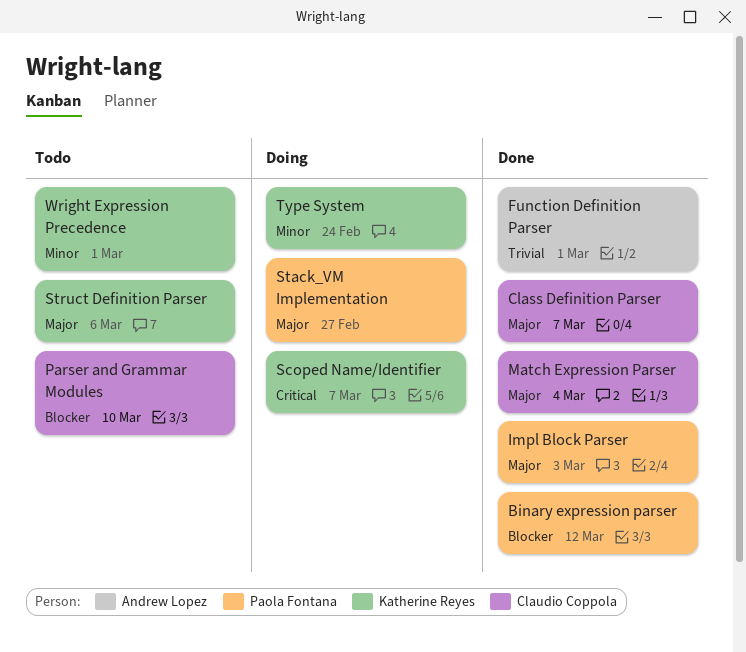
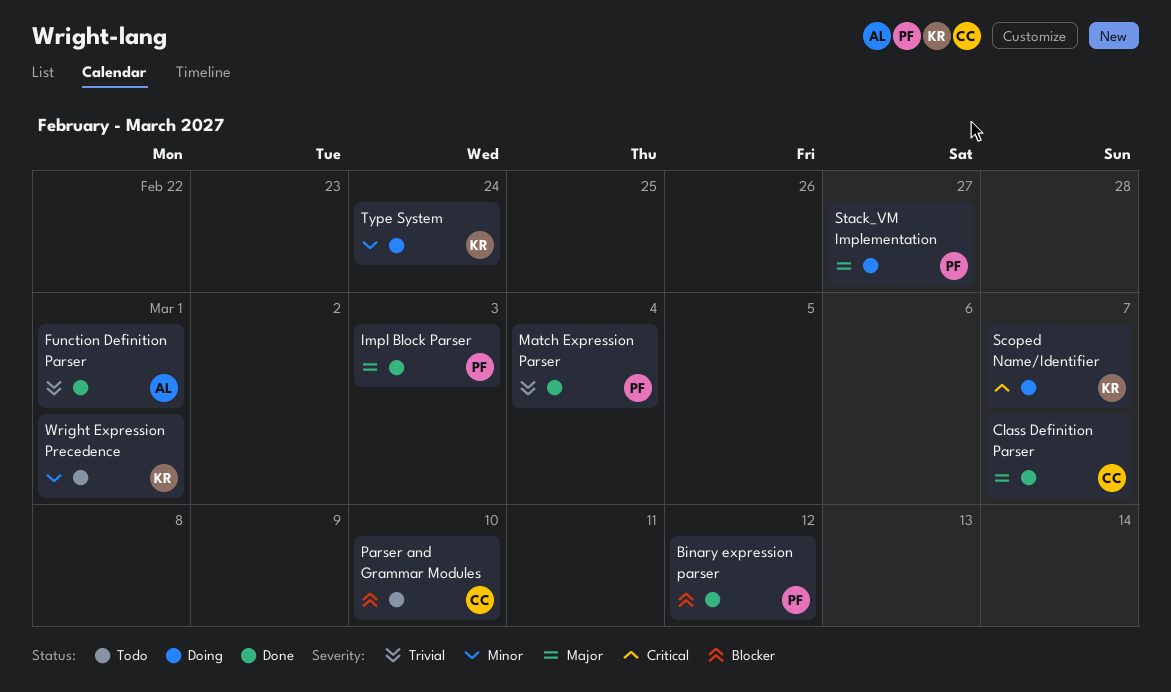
Match Expression Parser, owner: Claudio Coppola -> Paola Fontana
Match Expression Parser, priority: Major -> Trivial
Struct Definition Parser: present -> none

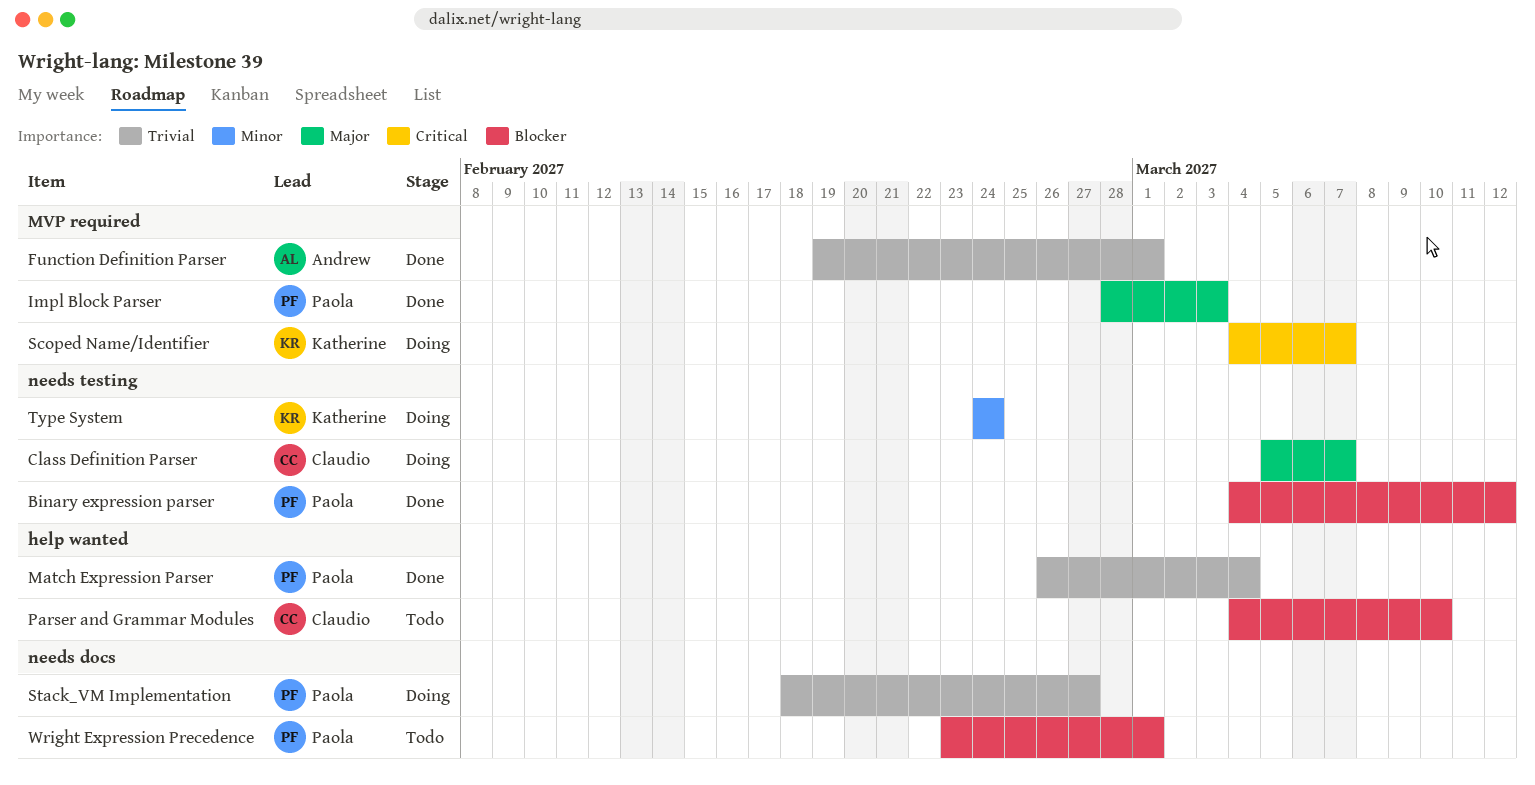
Class Definition Parser, status: Done -> Doing
Stack_VM Implementation, priority: Major -> Trivial
Wright Expression Precedence, owner: Katherine -> Paola
Wright Expression Precedence, priority: Minor -> Blocker

